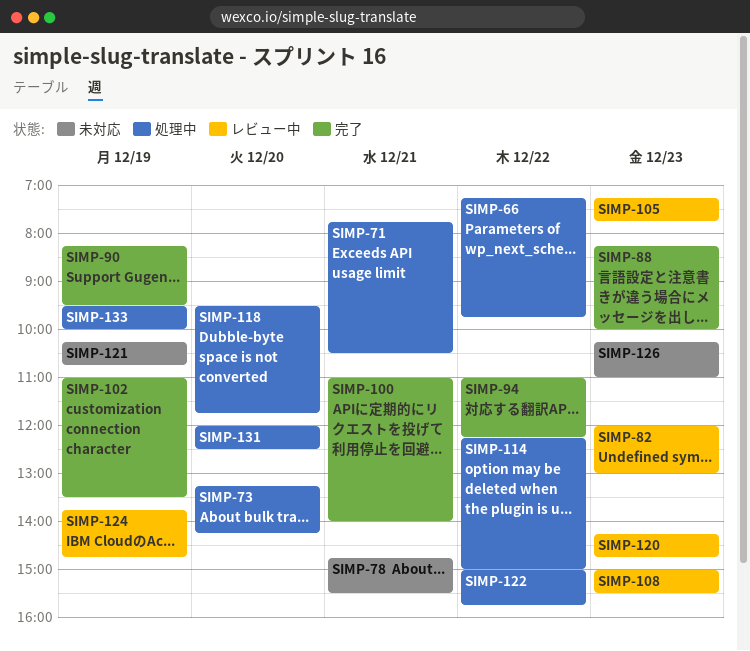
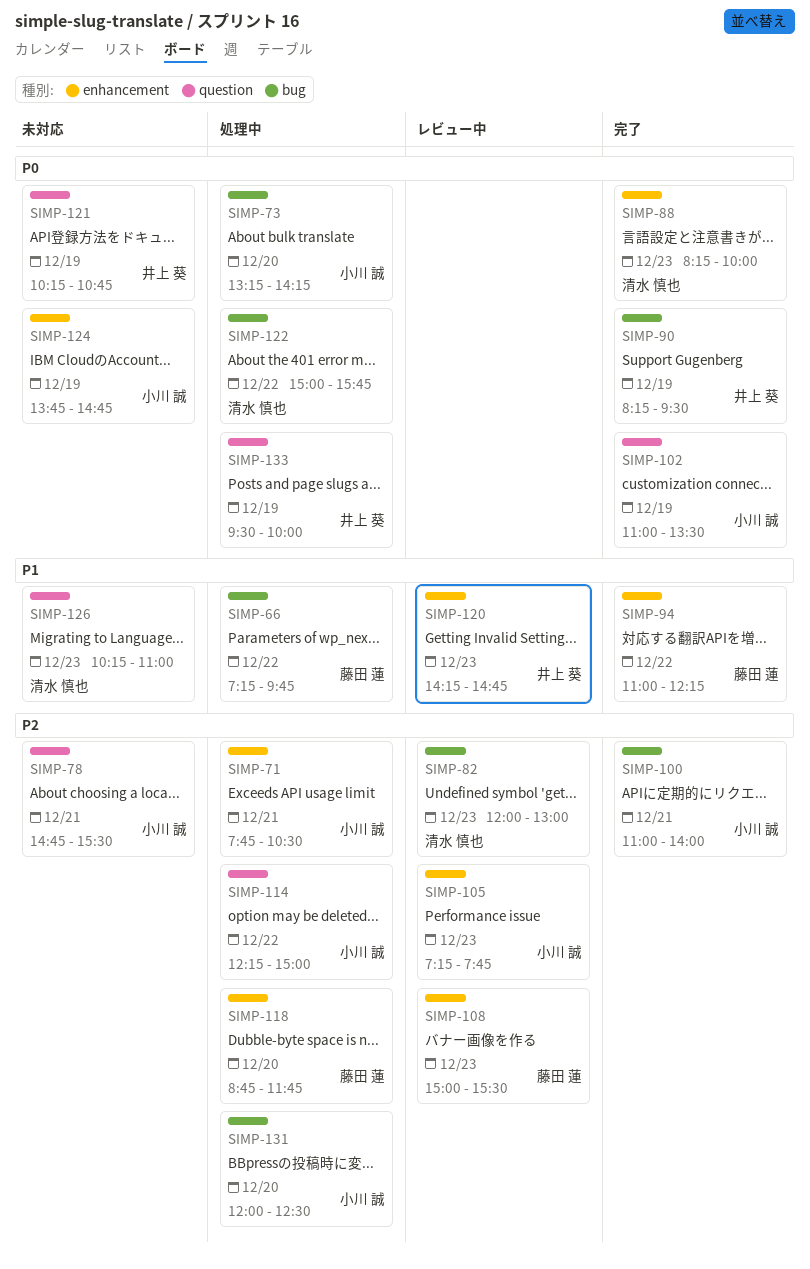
SIMP-118, begins: 09:30 -> 08:45
SIMP-124, status: レビュー中 -> 未対応

